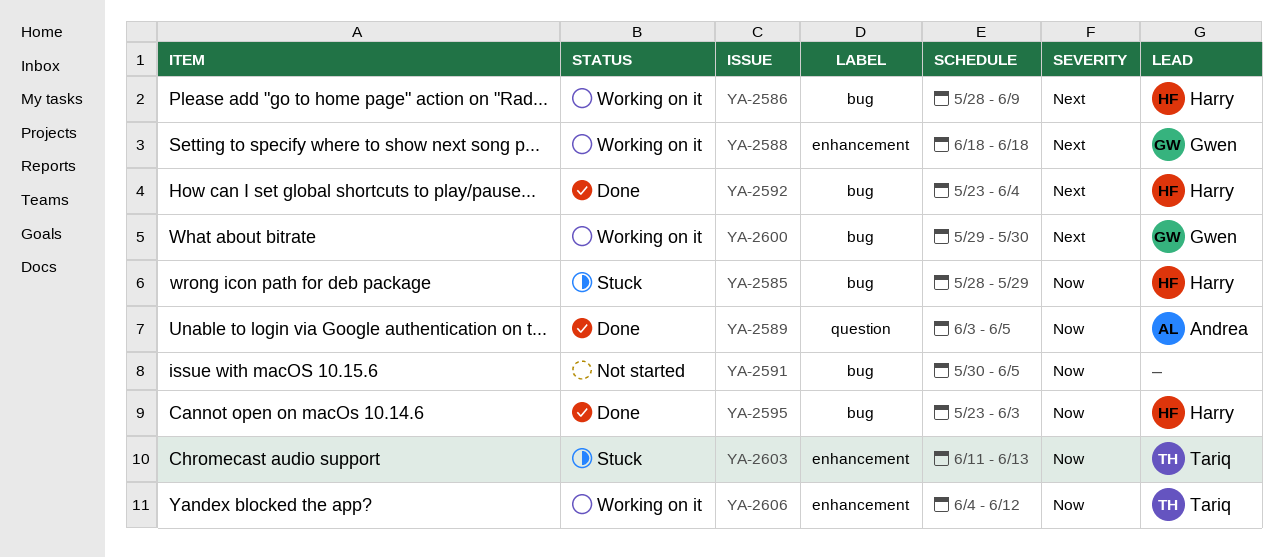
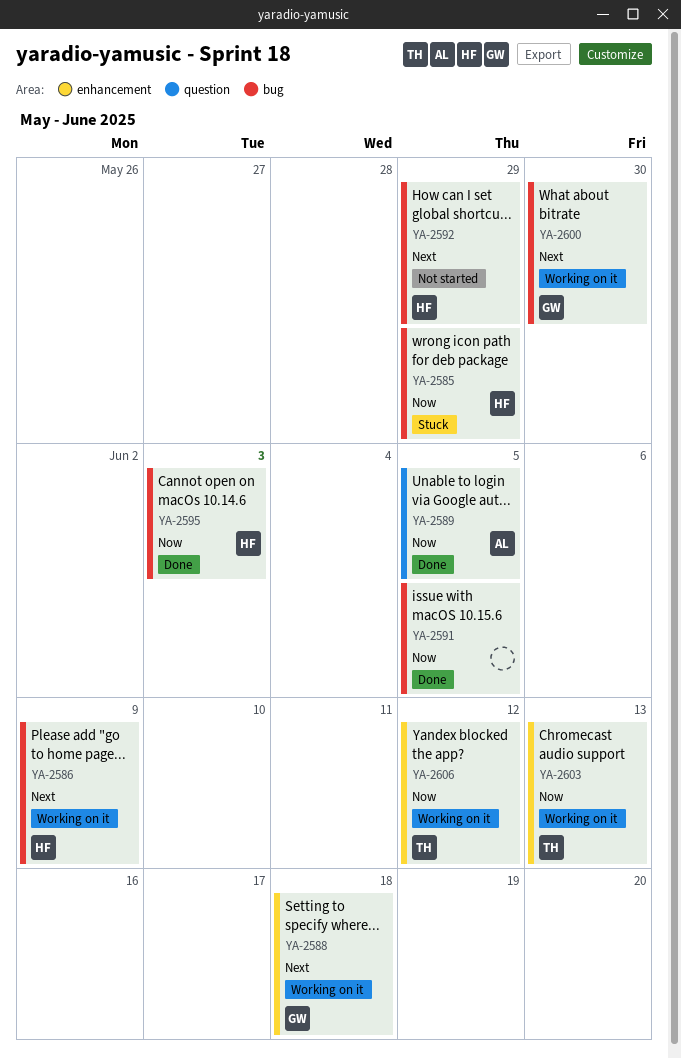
YA-2591, status: Not started -> Done
YA-2592, status: Done -> Not started
YA-2592, due: Jun 4 -> May 29
YA-2603, status: Stuck -> Working on it

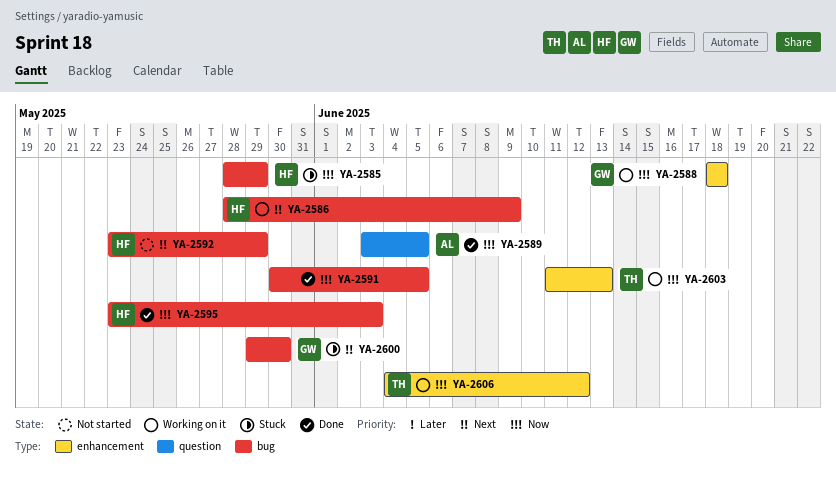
YA-2588, priority: Next -> Now
YA-2600, status: Working on it -> Stuck

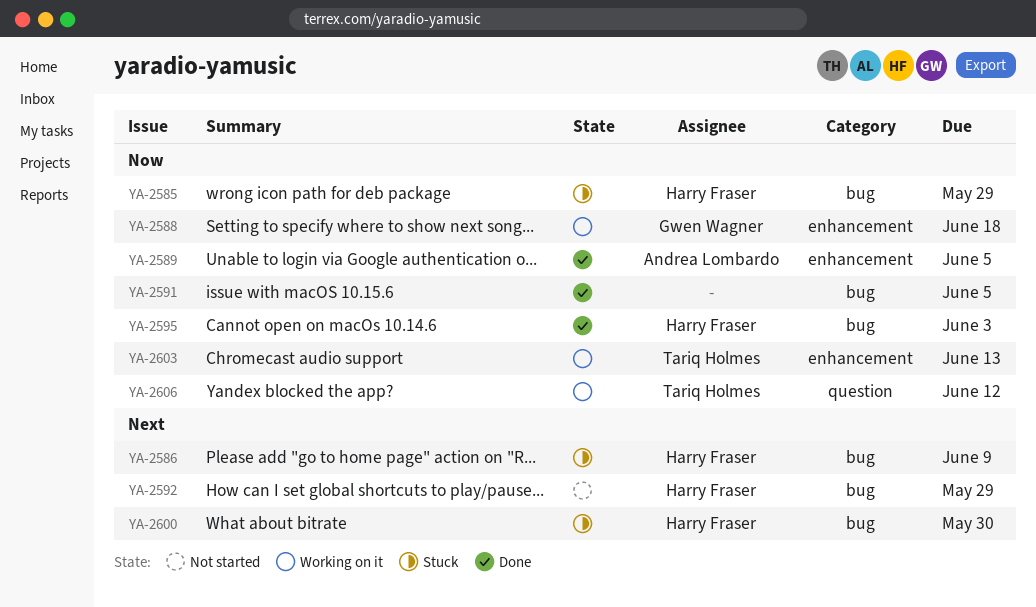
YA-2586, status: Working on it -> Stuck
YA-2589, label: question -> enhancement
YA-2600, owner: Gwen Wagner -> Harry Fraser
YA-2606, label: enhancement -> question

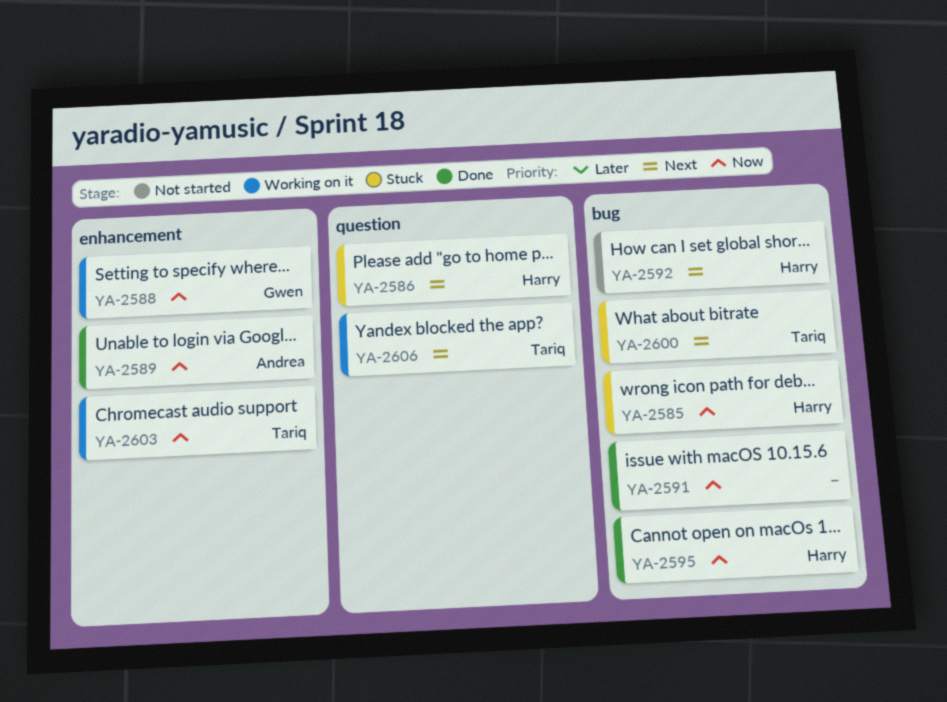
YA-2586, label: bug -> question
YA-2600, owner: Harry Fraser -> Tariq Holmes
YA-2606, priority: Now -> Next

